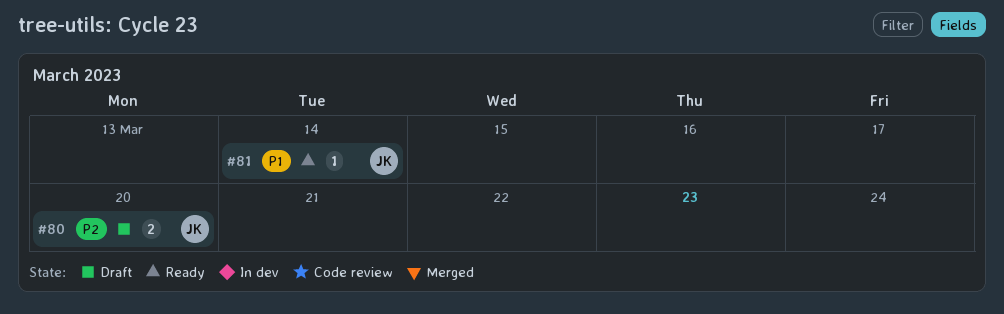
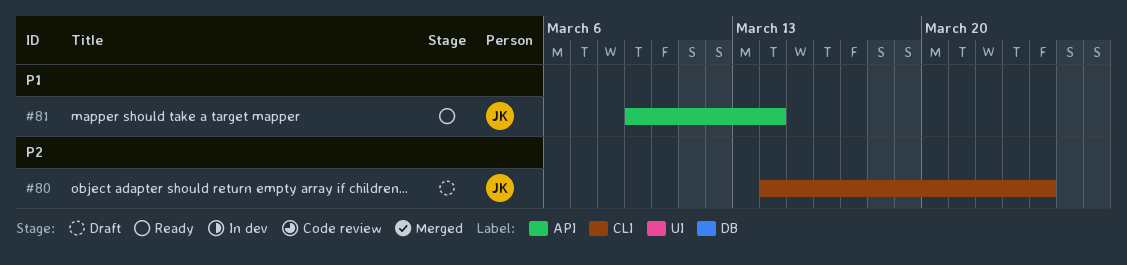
#80, due: Mar 20 -> Mar 24

